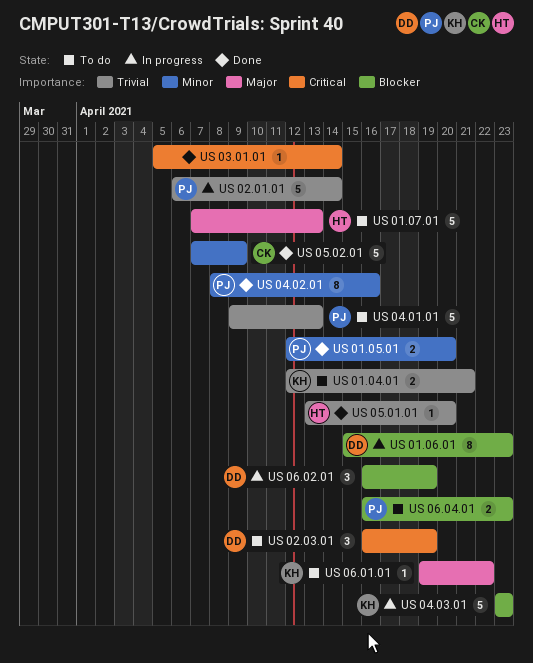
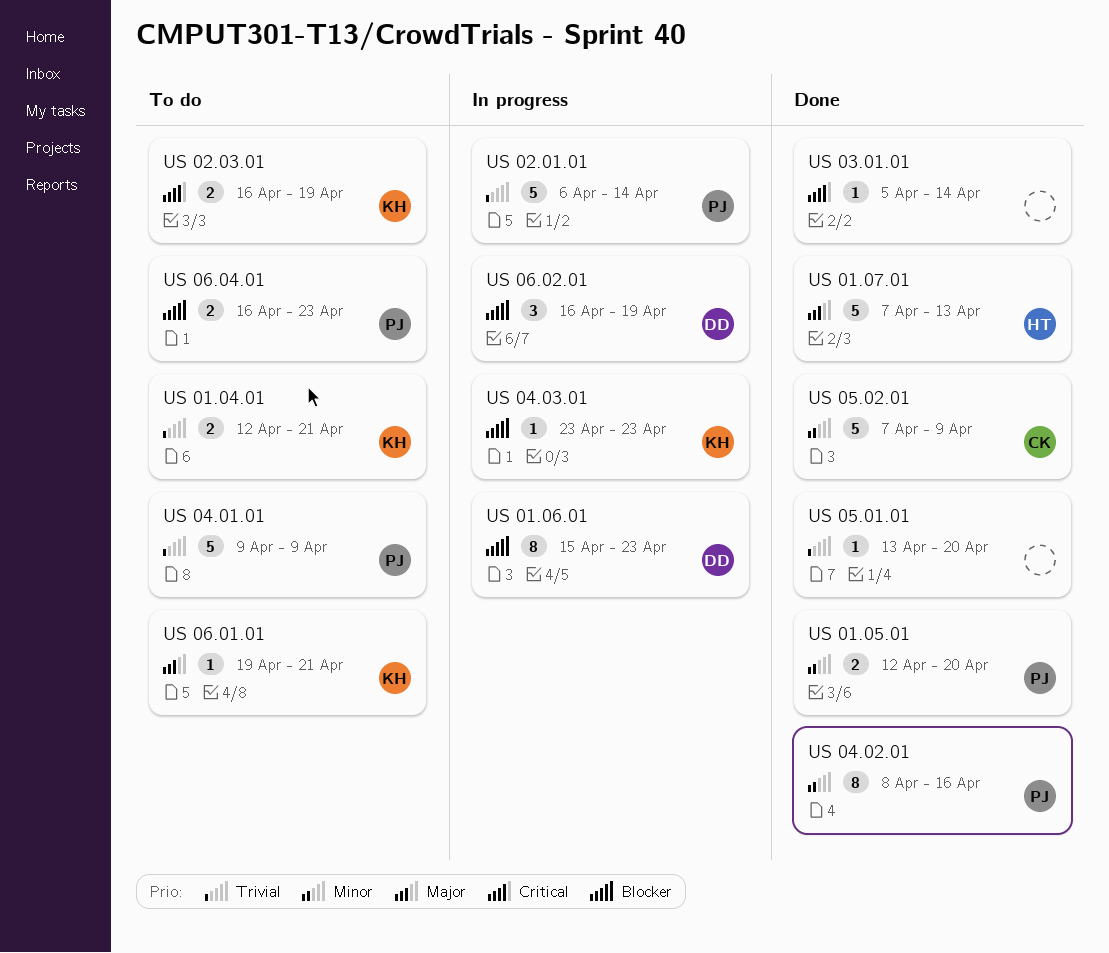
US 01.07.01, status: To do -> Done
US 02.03.01, owner: DD -> KH
US 02.03.01, estimate: 3 -> 2
US 04.01.01, due: Apr 13 -> Apr 9
US 04.03.01, estimate: 5 -> 1
US 05.01.01, owner: HT -> none
US 06.01.01, due: Apr 22 -> Apr 21

